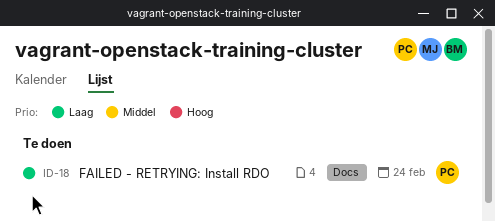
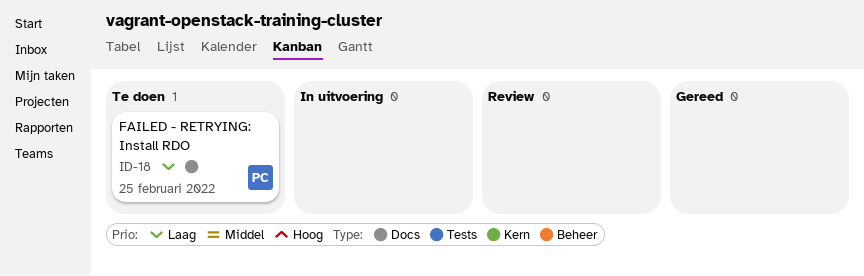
ID-18, due: Feb 24 -> Feb 25

